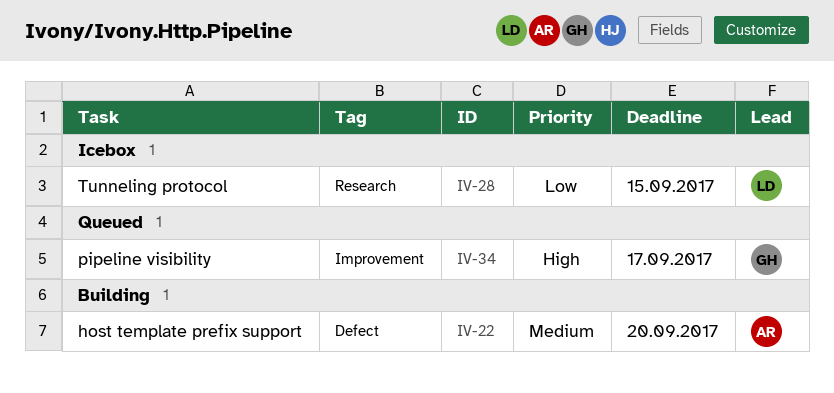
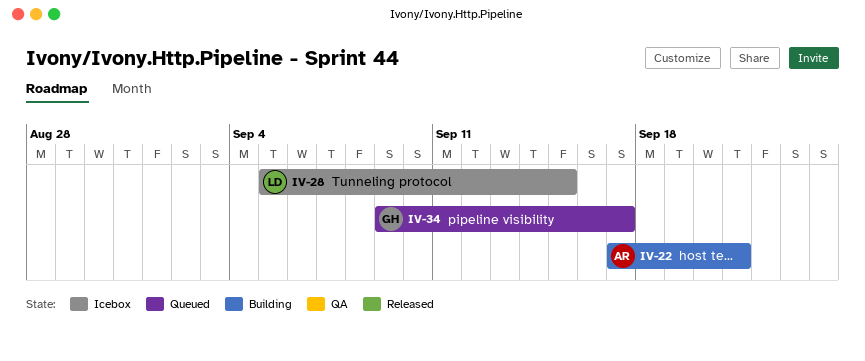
IV-22, due: Sep 20 -> Sep 21

